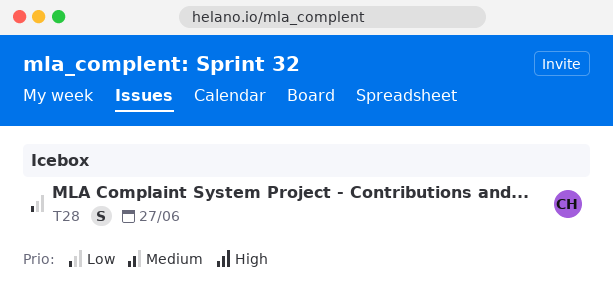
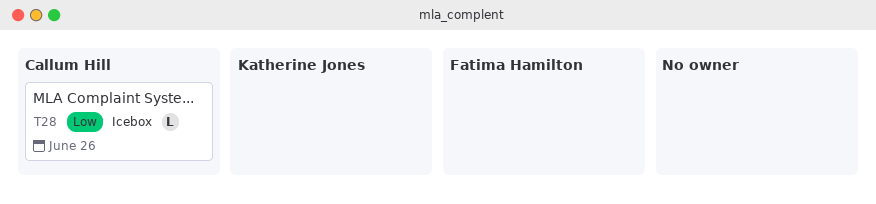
T28, estimate: S -> L
T28, due: Jun 27 -> Jun 26

